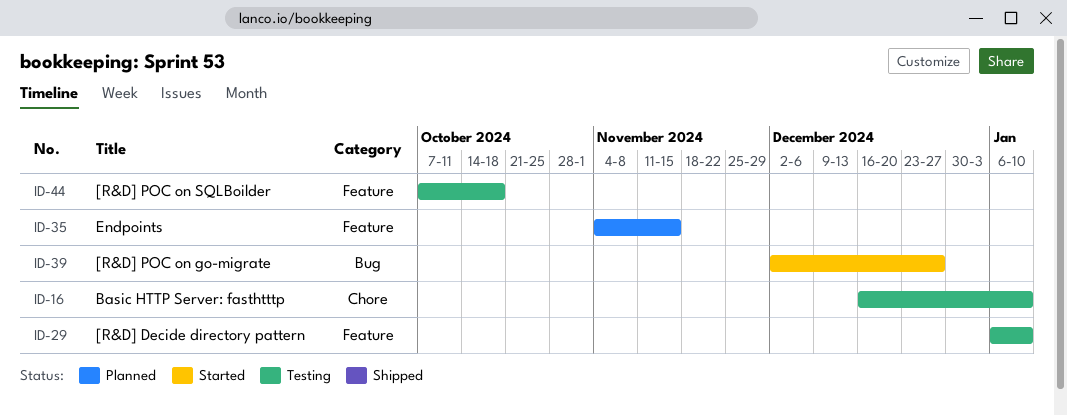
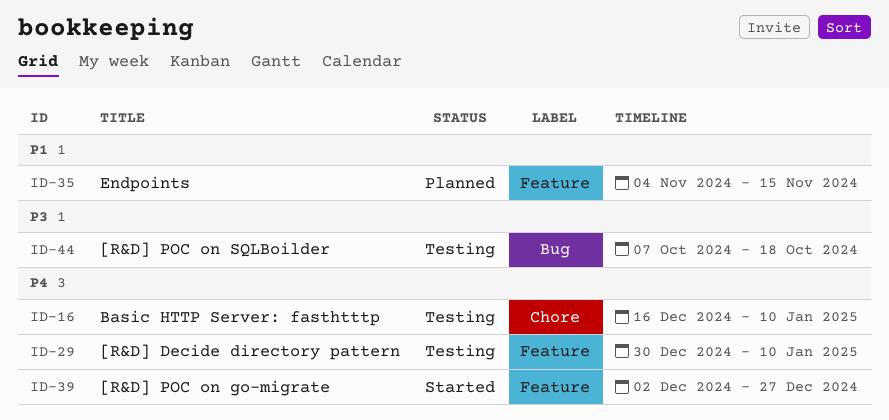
ID-29, start: Jan 6 -> Dec 30
ID-39, label: Bug -> Feature
ID-44, label: Feature -> Bug

